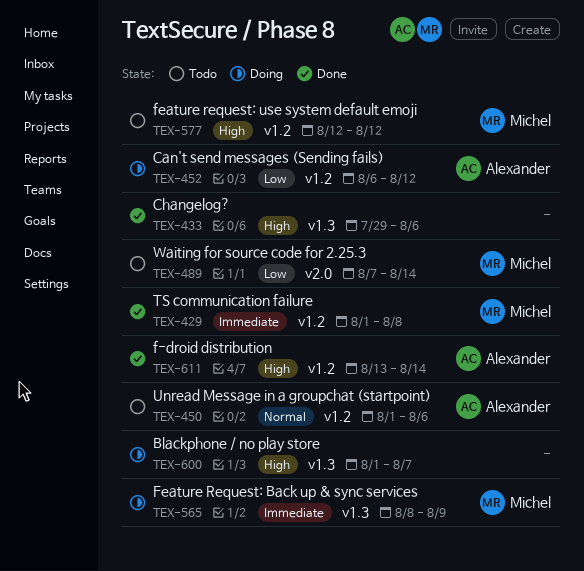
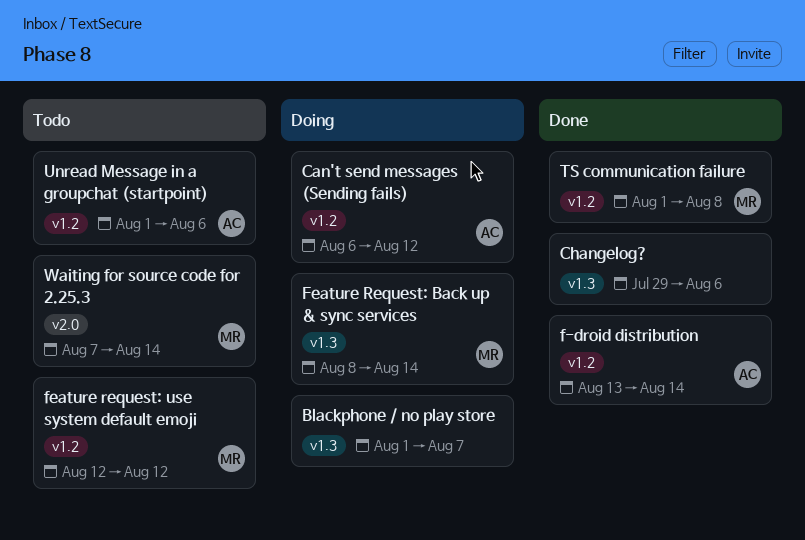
Feature Request: Back up & sync services, due: Aug 9 -> Aug 14

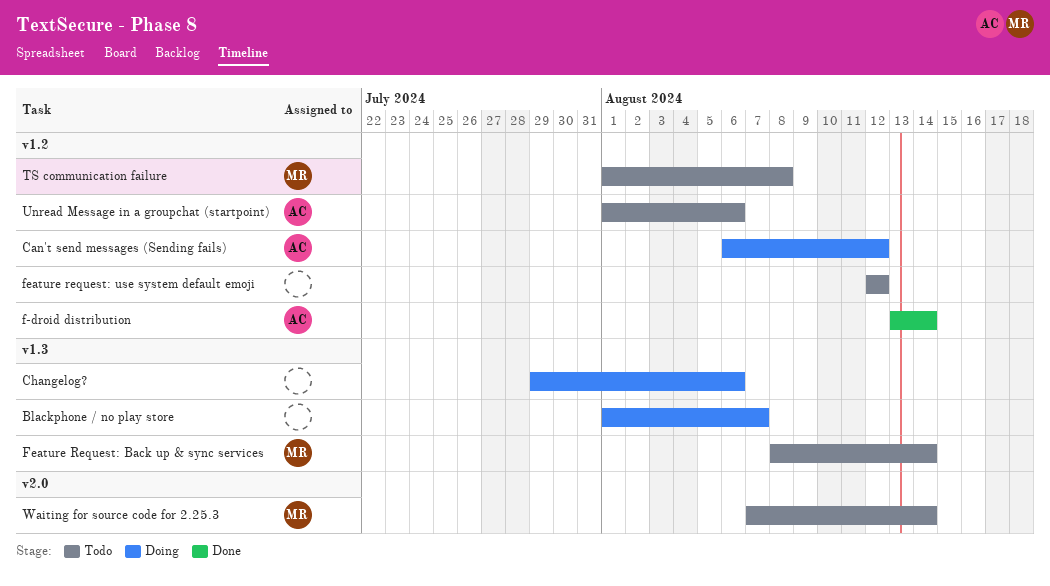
Changelog?, status: Done -> Doing
Feature Request: Back up & sync services, status: Doing -> Todo
feature request: use system default emoji, owner: MR -> none
TS communication failure, status: Done -> Todo

